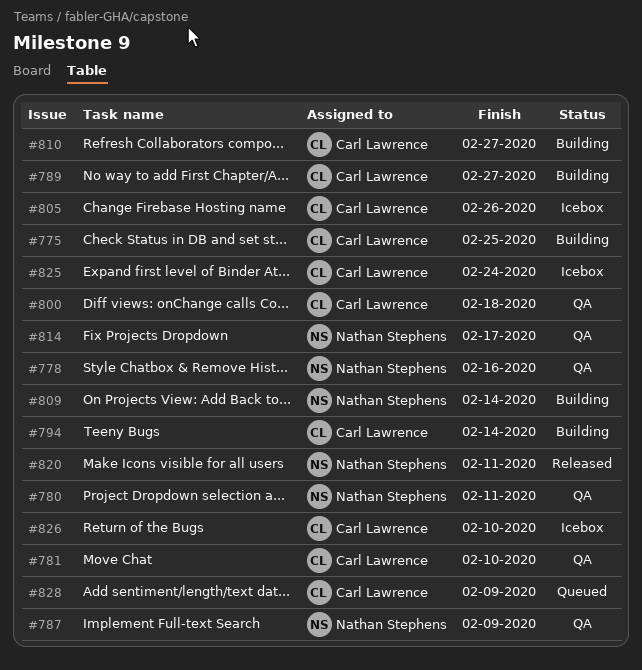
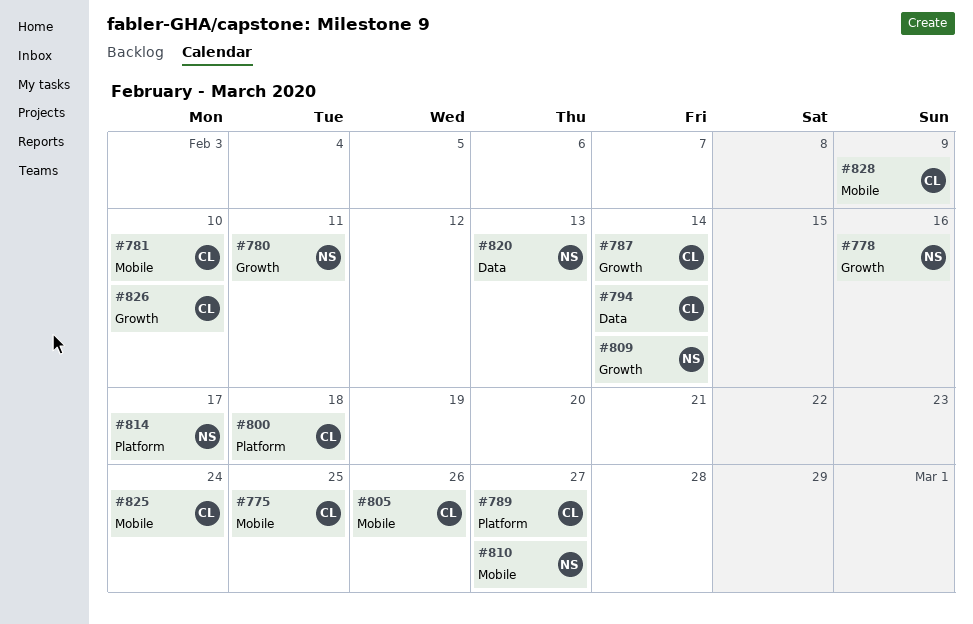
#787, owner: Nathan Stephens -> Carl Lawrence
#787, due: Feb 9 -> Feb 14
#810, owner: Carl Lawrence -> Nathan Stephens
#820, due: Feb 11 -> Feb 13

